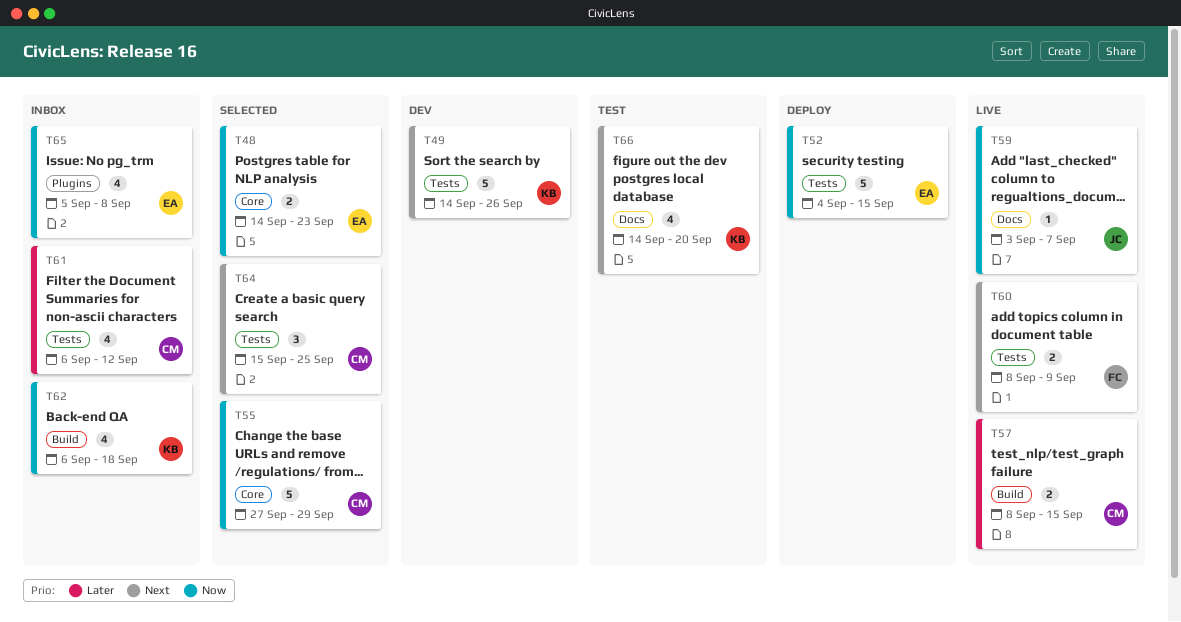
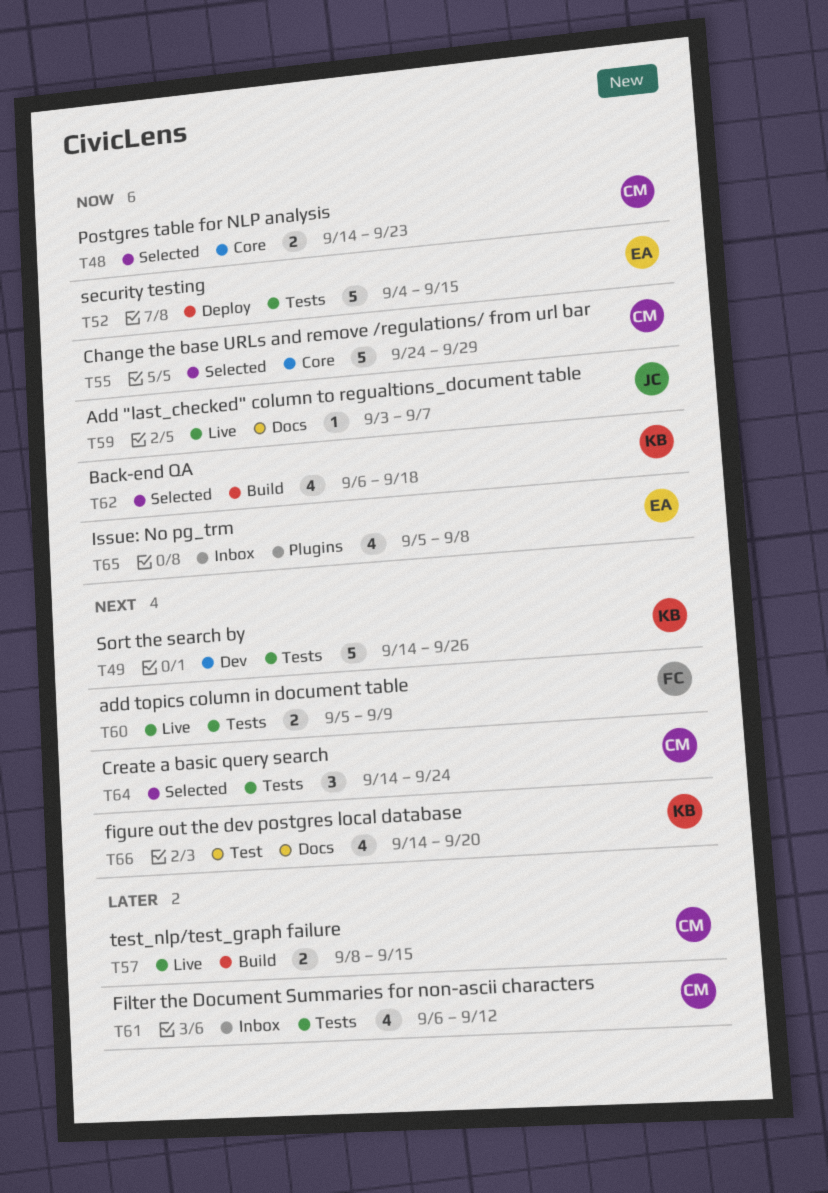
T48, owner: EA -> CM
T55, start: Sep 27 -> Sep 24
T60, start: Sep 8 -> Sep 5
T62, status: Inbox -> Selected
T64, start: Sep 15 -> Sep 14
T64, due: Sep 25 -> Sep 24

